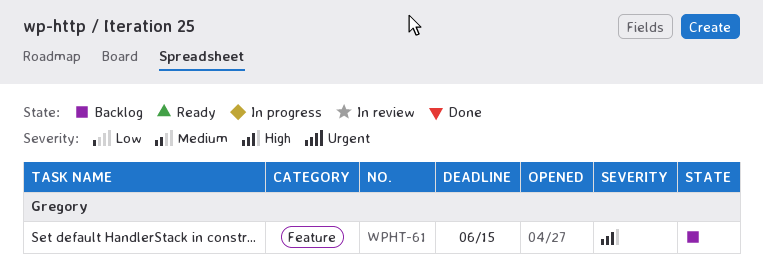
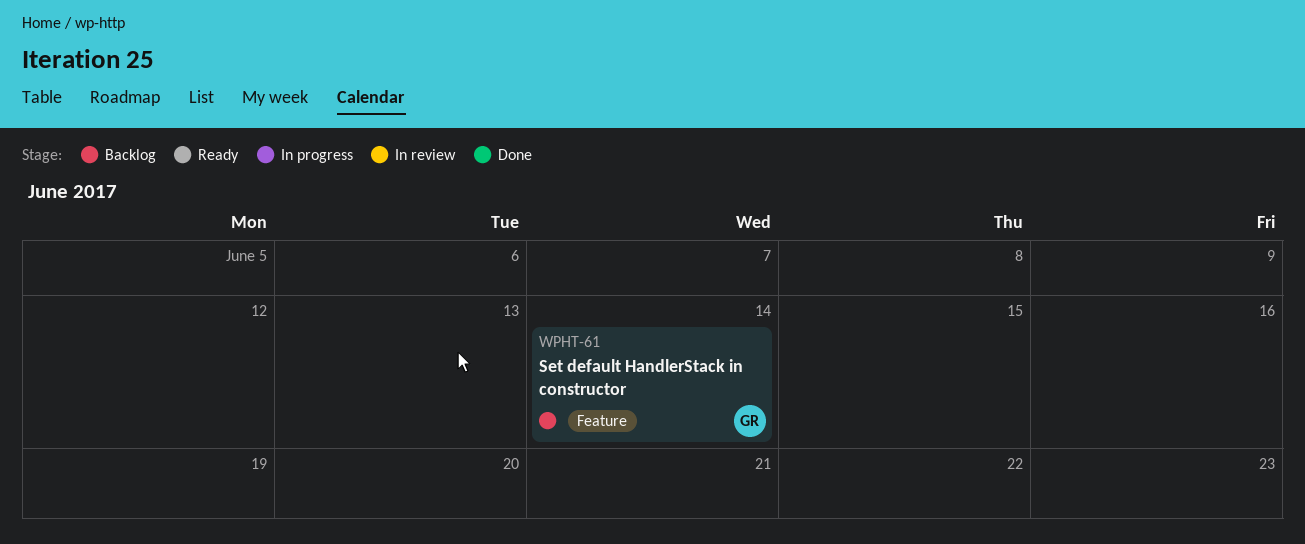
WPHT-61, due: Jun 15 -> Jun 14

